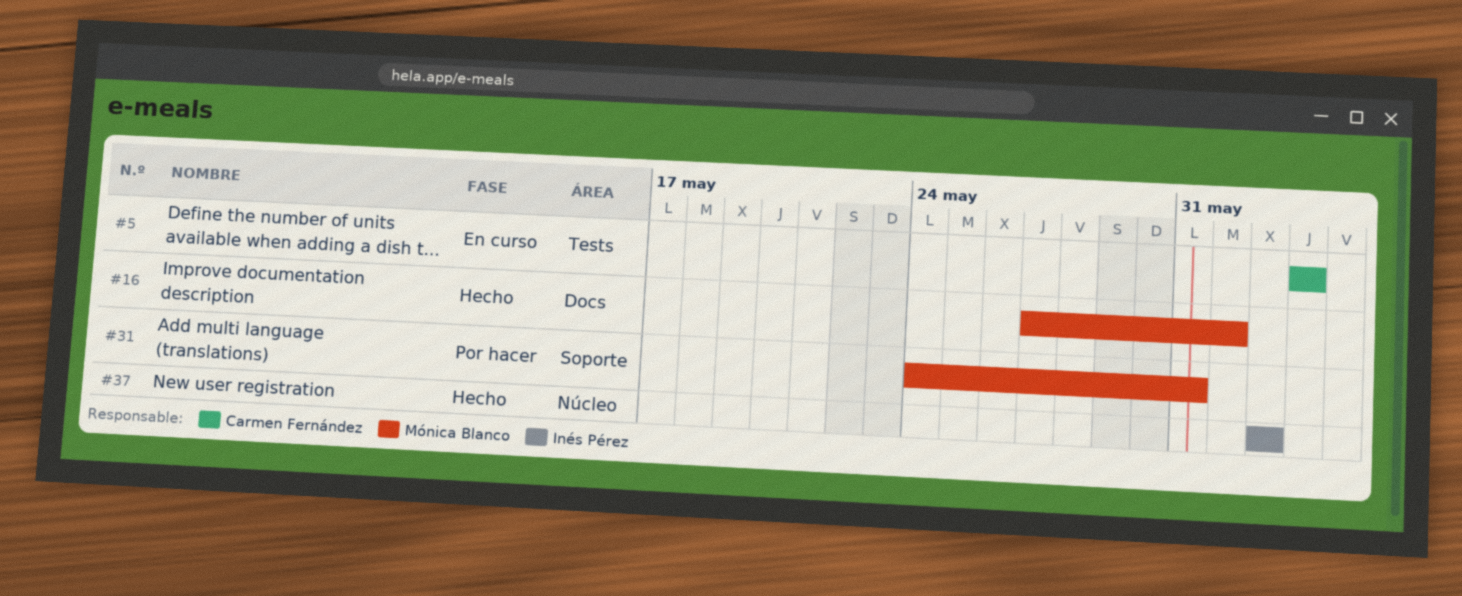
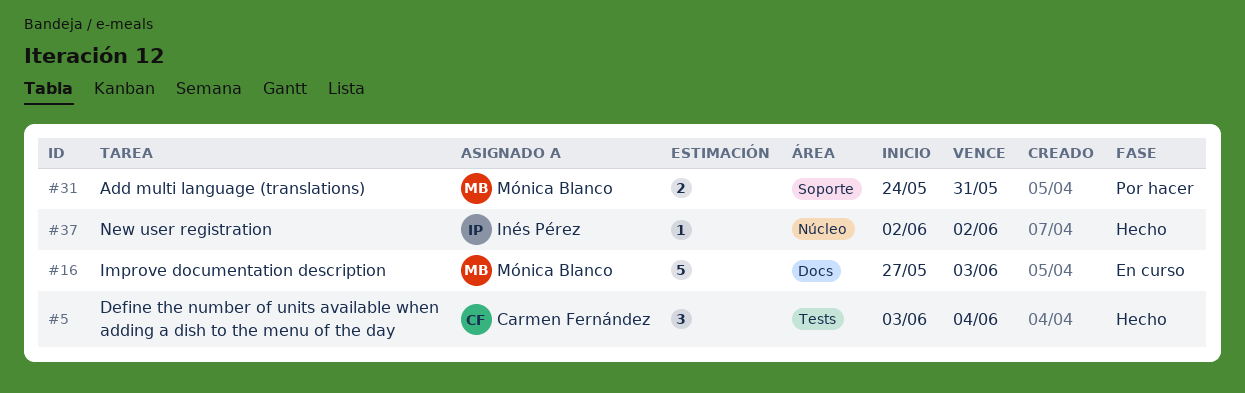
#5, status: En curso -> Hecho
#5, due: Jun 3 -> Jun 4
#16, status: Hecho -> En curso
#16, due: Jun 1 -> Jun 3

